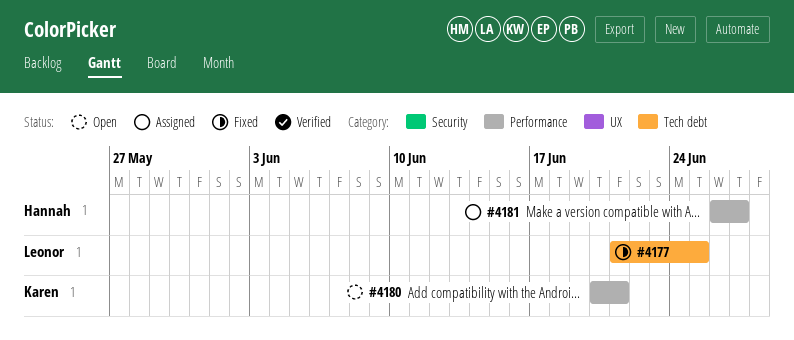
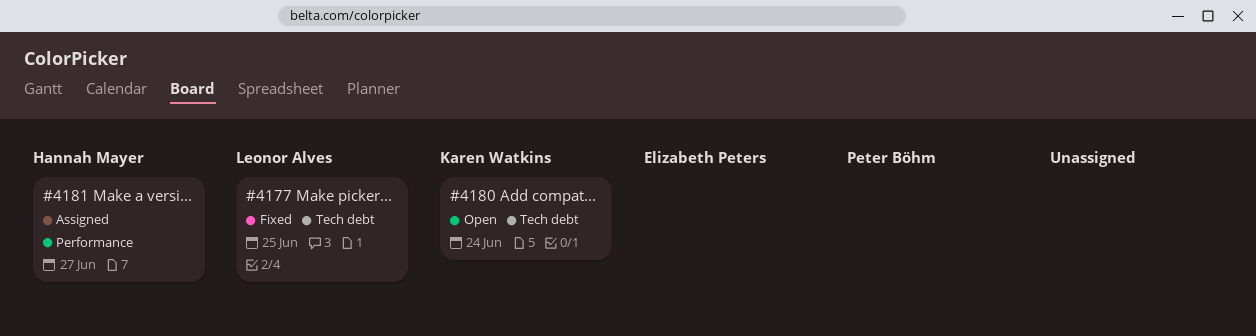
#4180, label: Performance -> Tech debt
#4180, due: Jun 21 -> Jun 24

